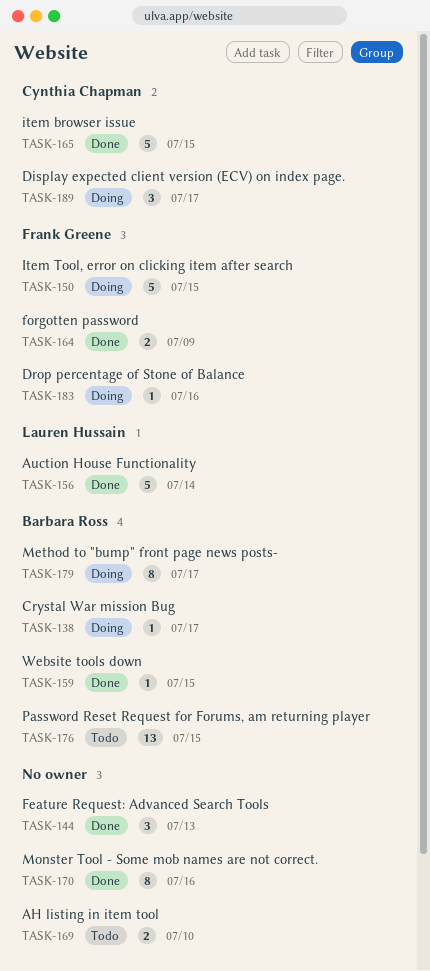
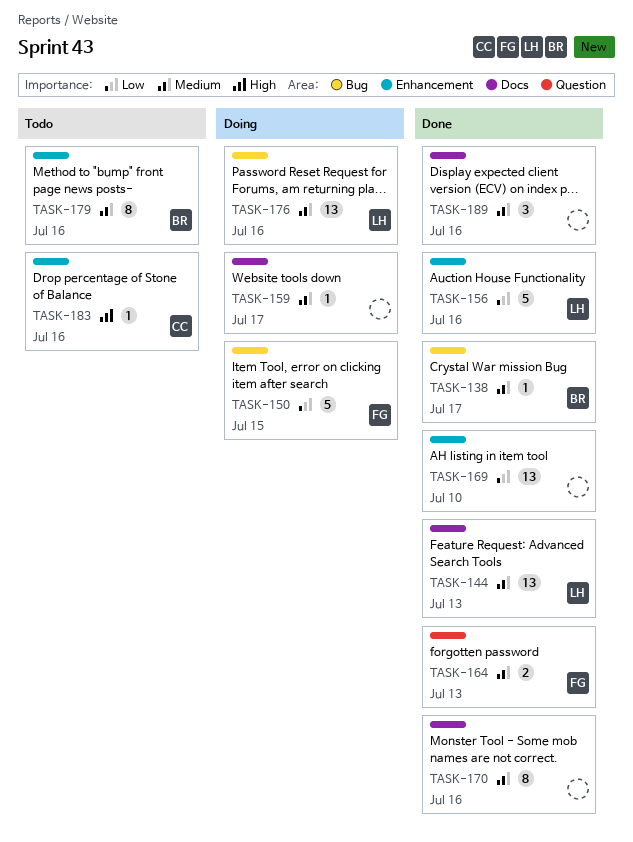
TASK-138, status: Doing -> Done
TASK-144, owner: none -> Lauren Hussain
TASK-144, estimate: 3 -> 13
TASK-156, due: Jul 14 -> Jul 16
TASK-159, status: Done -> Doing
TASK-159, owner: Barbara Ross -> none
TASK-159, due: Jul 15 -> Jul 17
TASK-164, due: Jul 9 -> Jul 13
TASK-165: present -> none
TASK-169, status: Todo -> Done
TASK-169, estimate: 2 -> 13
TASK-176, status: Todo -> Doing
TASK-176, owner: Barbara Ross -> Lauren Hussain
TASK-176, due: Jul 15 -> Jul 16
TASK-179, status: Doing -> Todo
TASK-179, due: Jul 17 -> Jul 16
TASK-183, status: Doing -> Todo
TASK-183, owner: Frank Greene -> Cynthia Chapman
TASK-189, status: Doing -> Done
TASK-189, owner: Cynthia Chapman -> none
TASK-189, due: Jul 17 -> Jul 16

